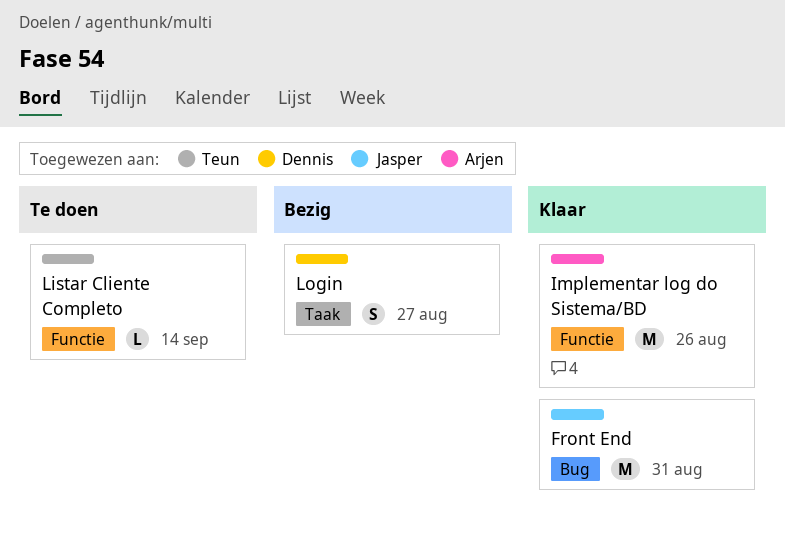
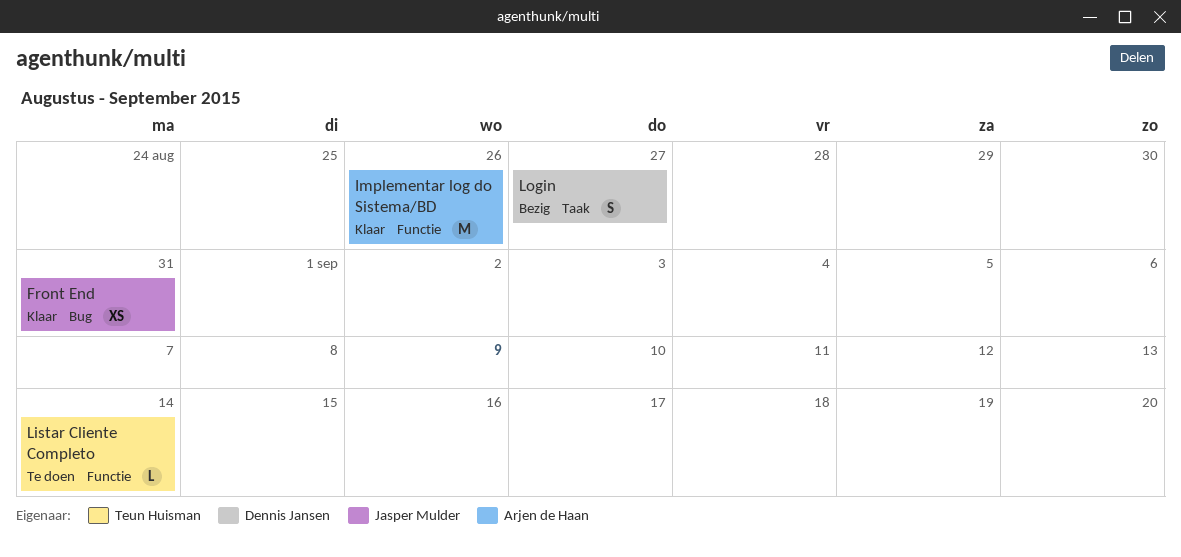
Front End, estimate: M -> XS

